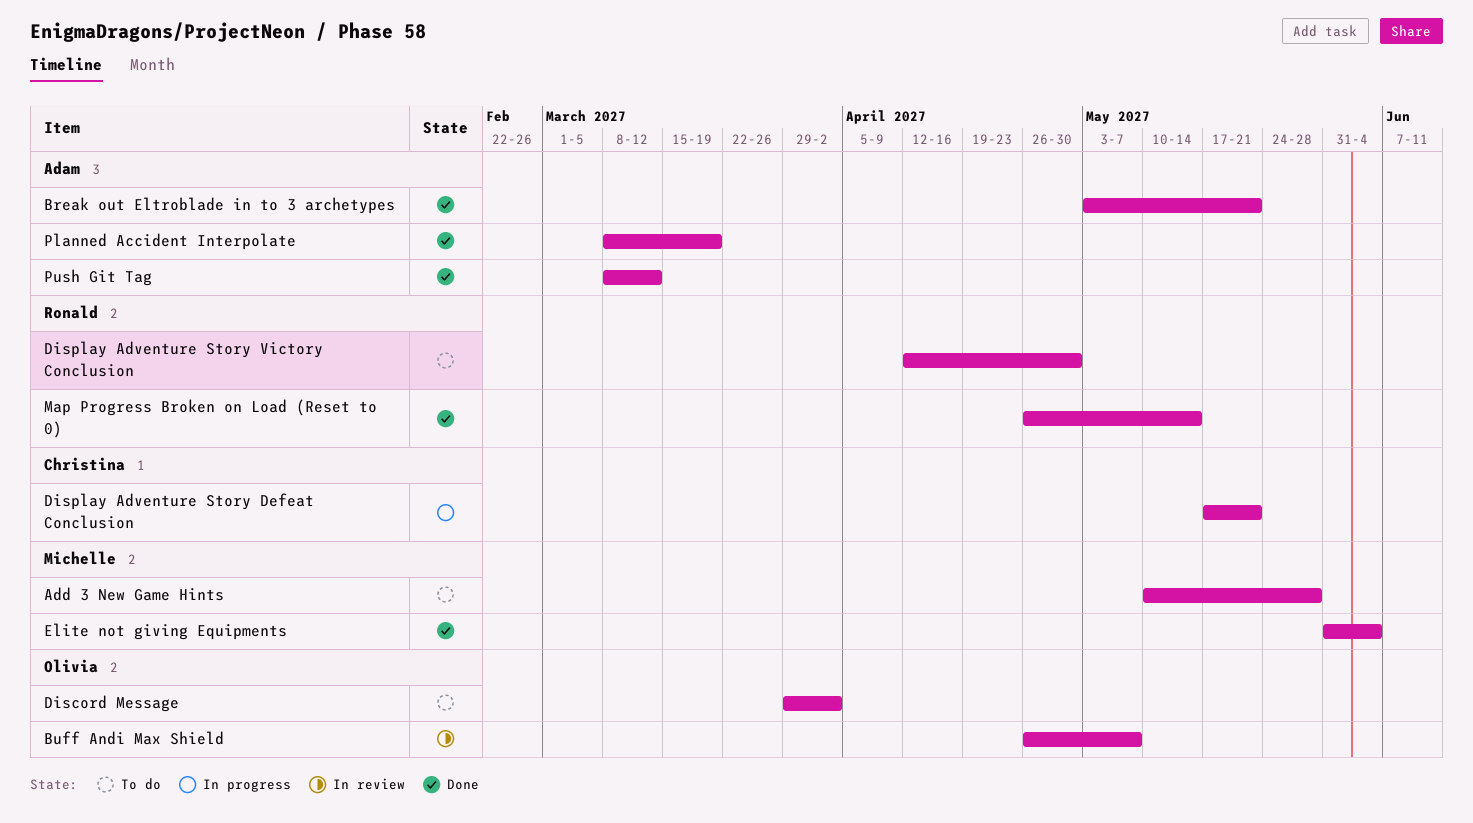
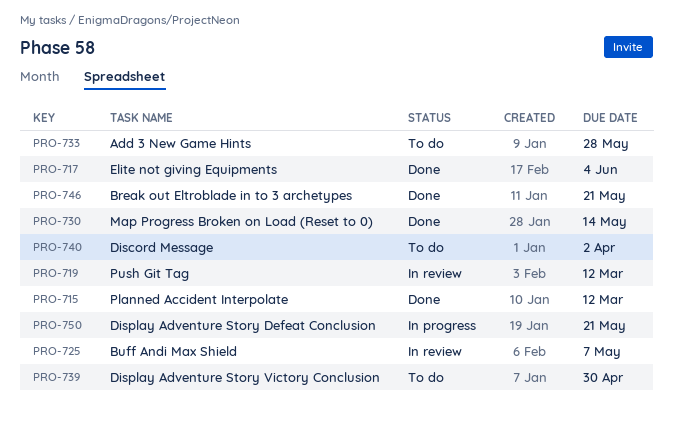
Planned Accident Interpolate, due: Mar 19 -> Mar 12
Push Git Tag, status: Done -> In review

